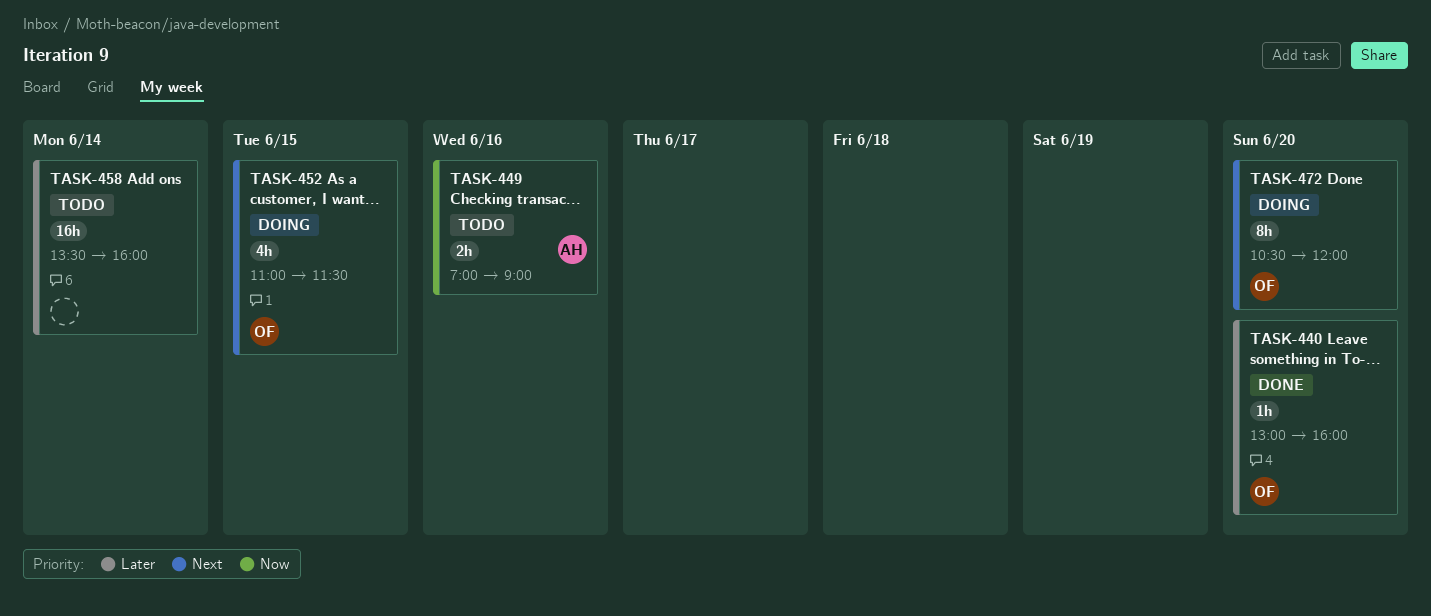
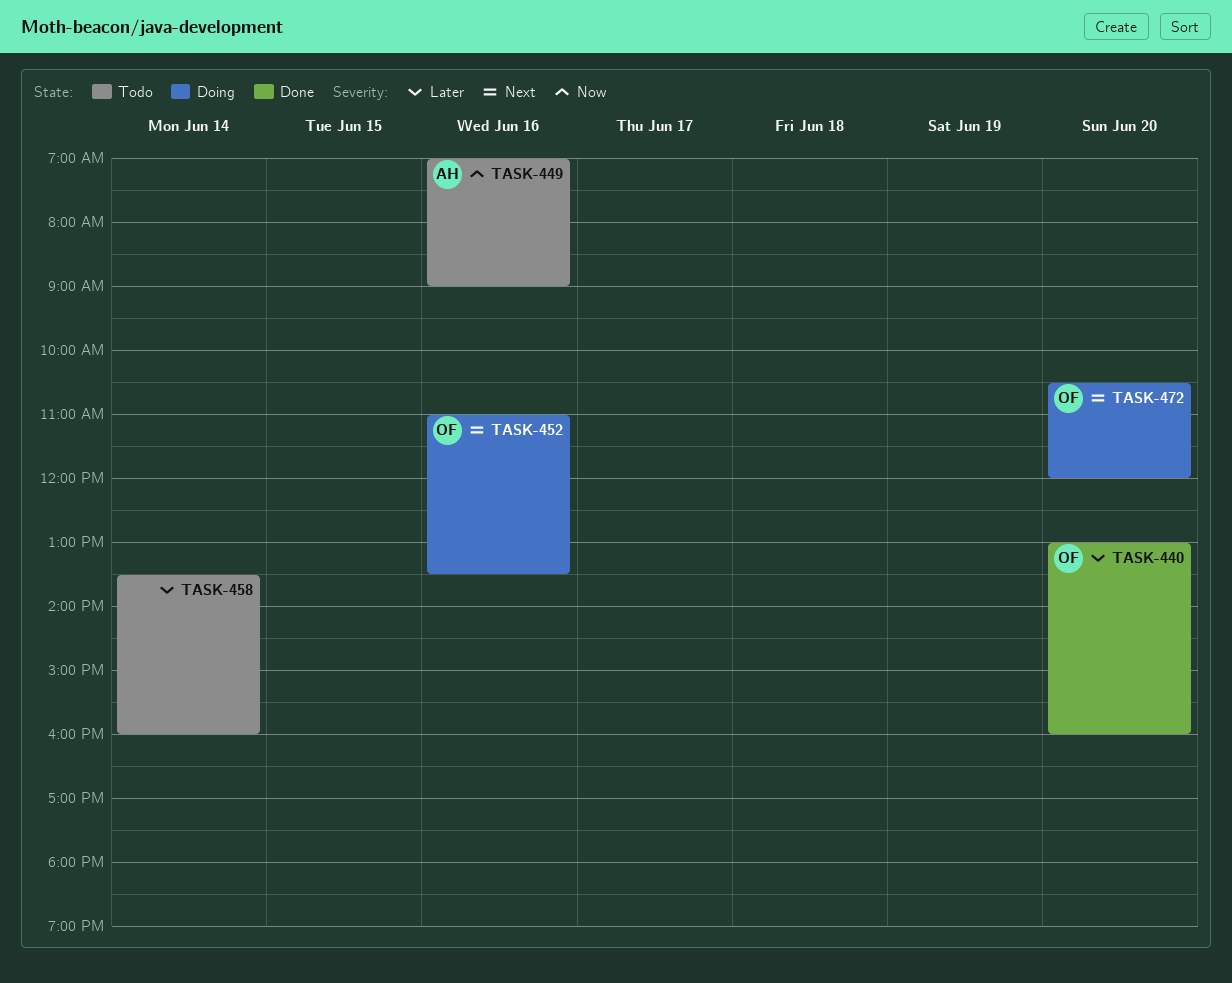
TASK-452, day: Jun 15 -> Jun 16
TASK-452, ends: 11:30 -> 13:30

